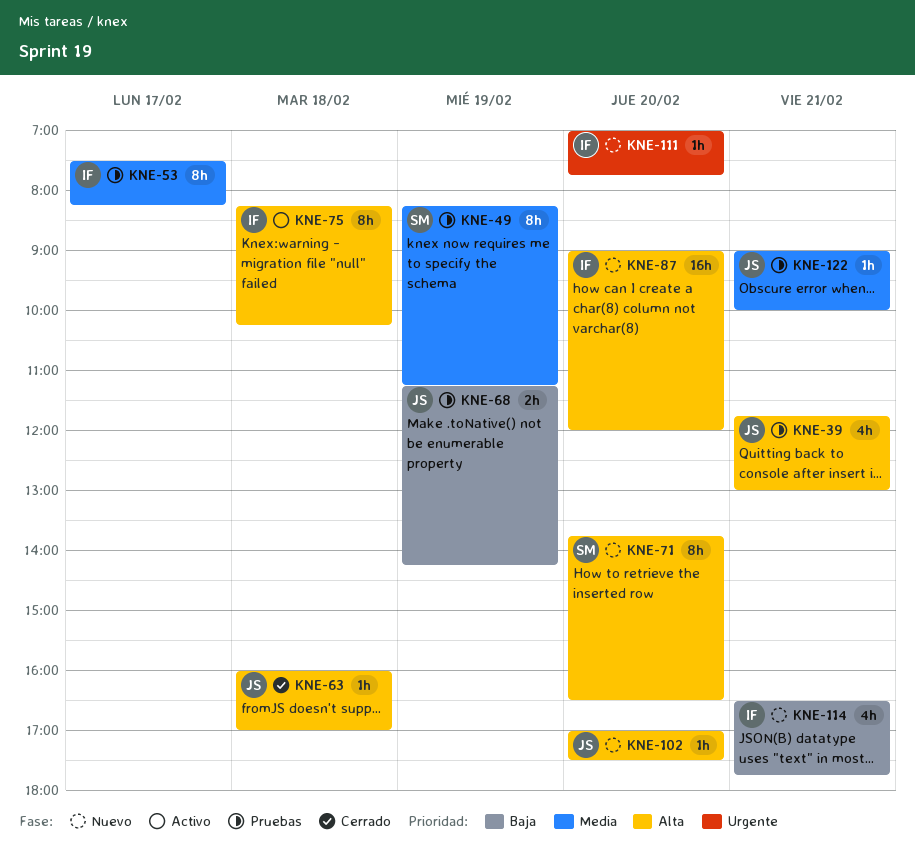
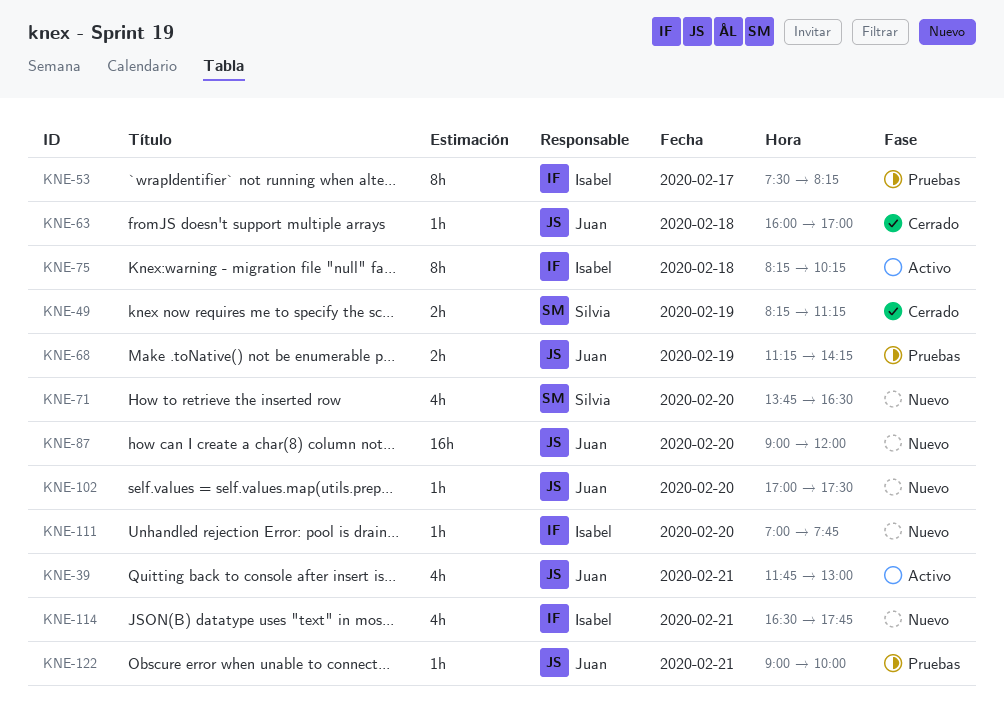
KNE-39, status: Pruebas -> Activo
KNE-49, status: Pruebas -> Cerrado
KNE-49, estimate: 8h -> 2h
KNE-71, estimate: 8h -> 4h
KNE-87, owner: Isabel -> Juan

